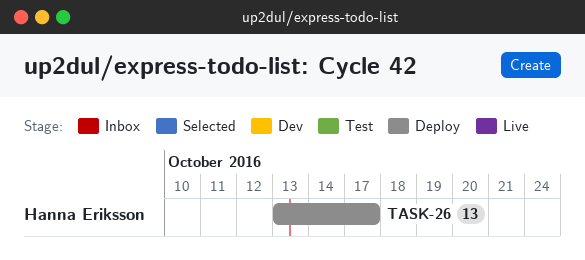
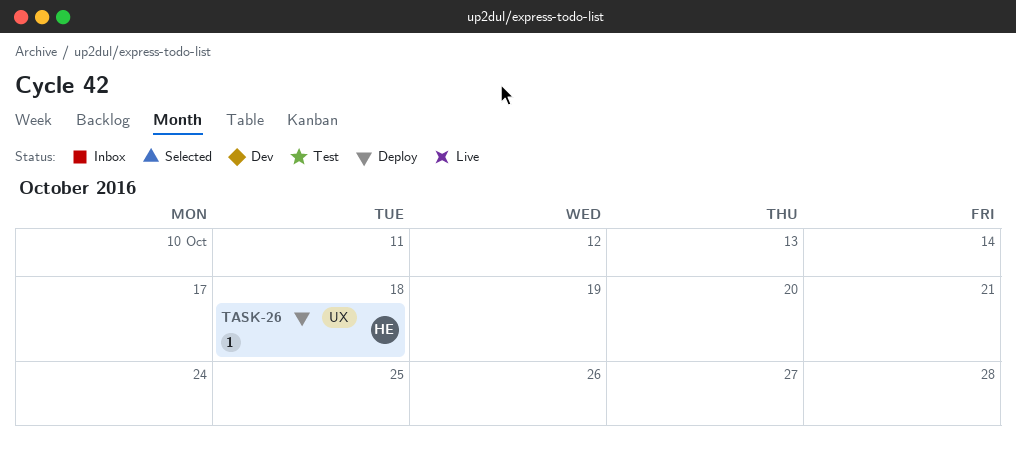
TASK-26, estimate: 13 -> 1
TASK-26, due: Oct 17 -> Oct 18

